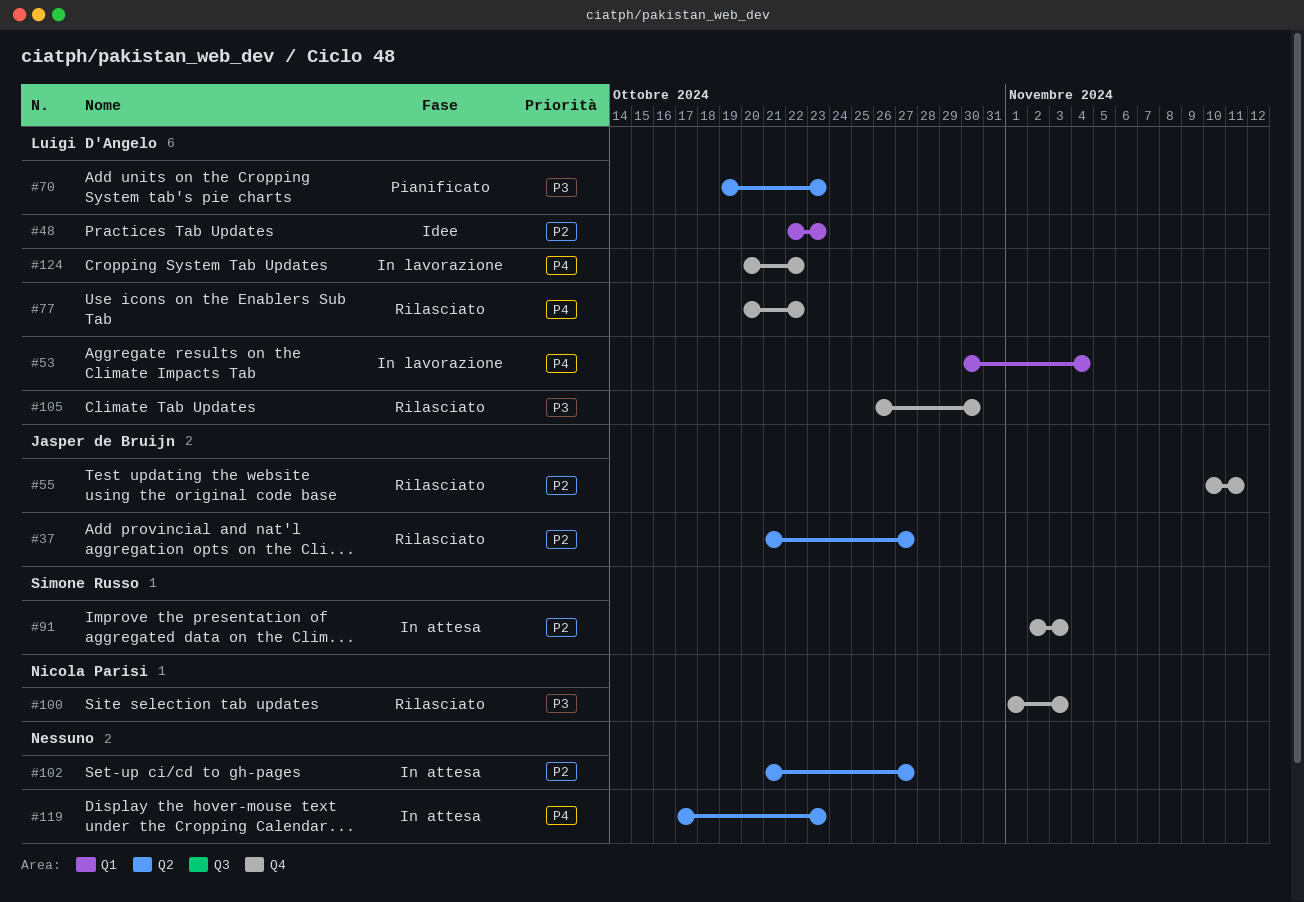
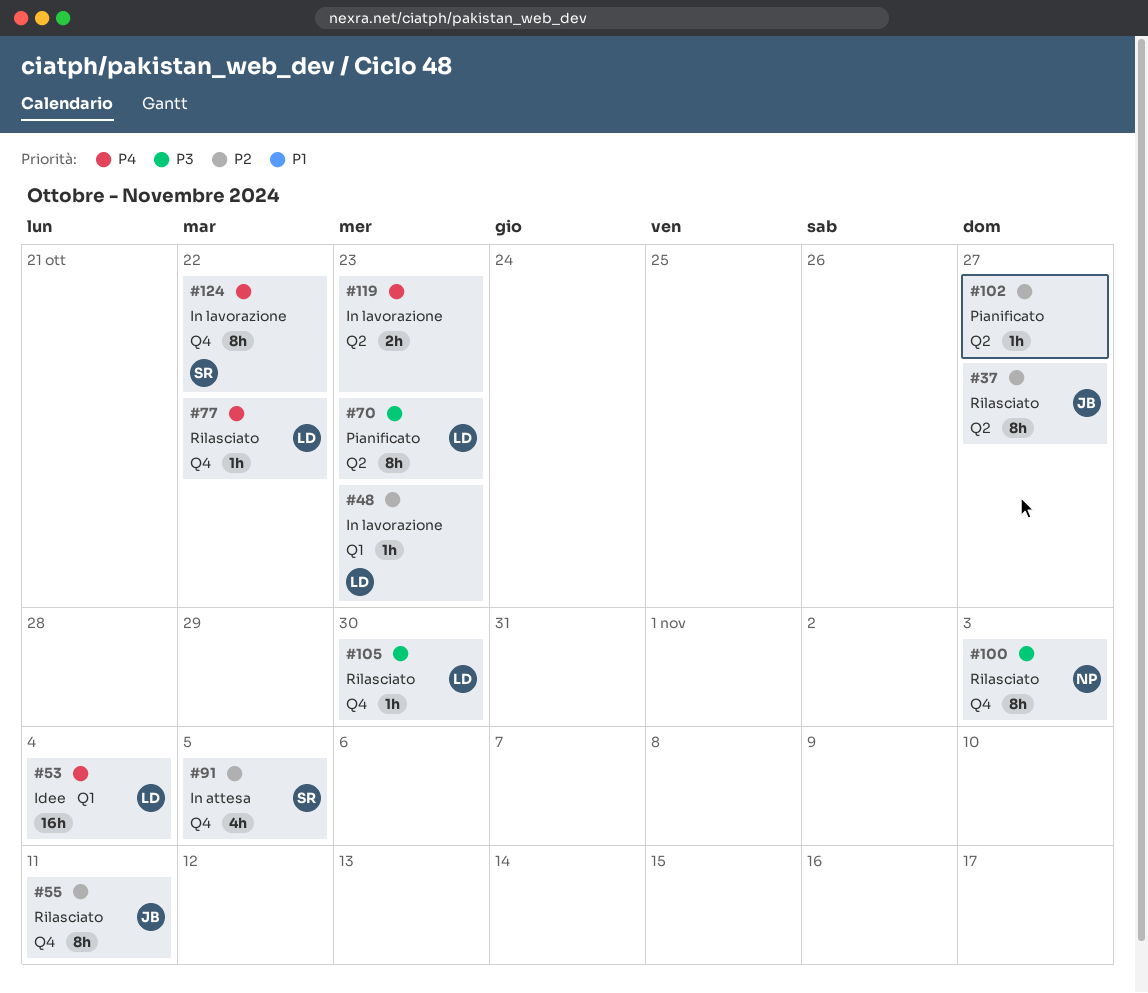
#48, status: Idee -> In lavorazione
#53, status: In lavorazione -> Idee
#91, due: Nov 3 -> Nov 5
#102, status: In attesa -> Pianificato
#119, status: In attesa -> In lavorazione
#124, owner: Luigi D'Angelo -> Simone Russo

